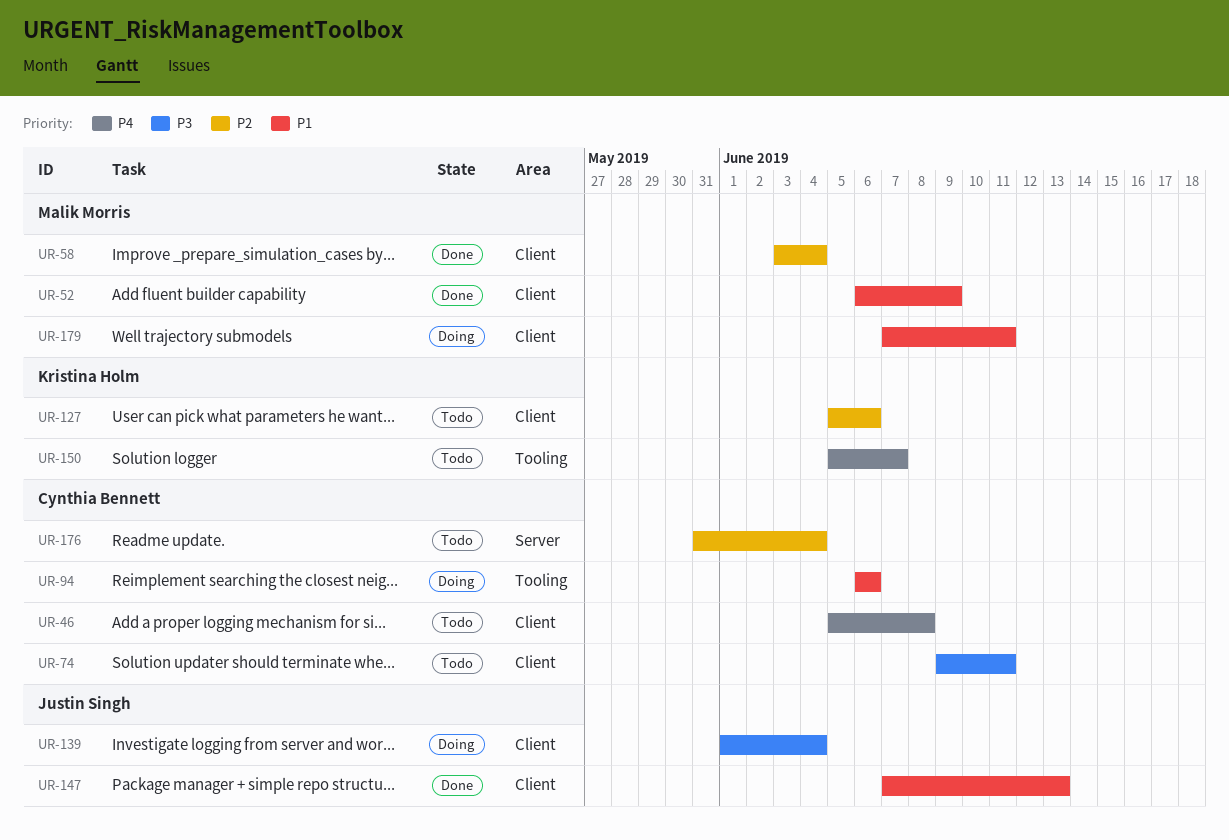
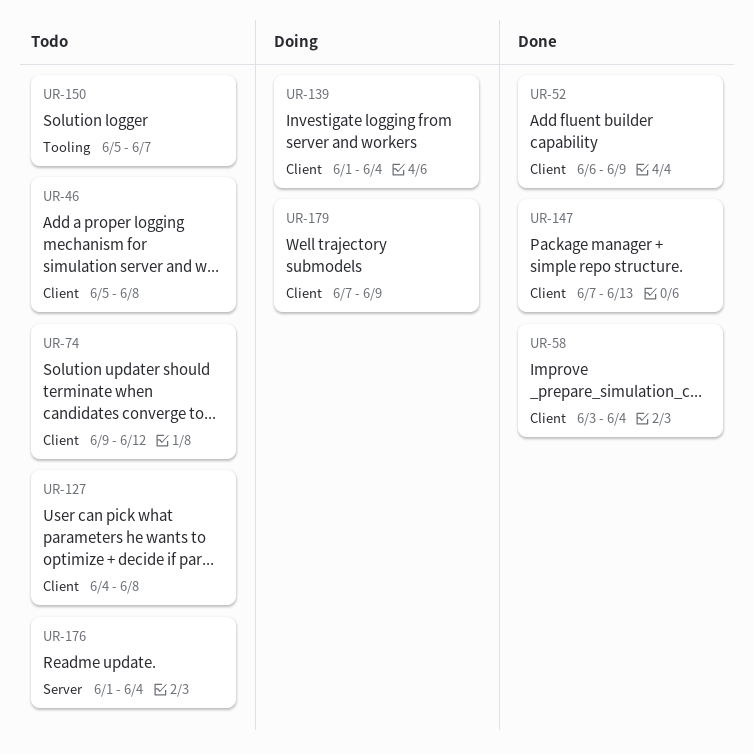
UR-74, due: Jun 11 -> Jun 12
UR-94: present -> none
UR-127, start: Jun 5 -> Jun 4
UR-127, due: Jun 6 -> Jun 8
UR-176, start: May 31 -> Jun 1
UR-179, due: Jun 11 -> Jun 9

